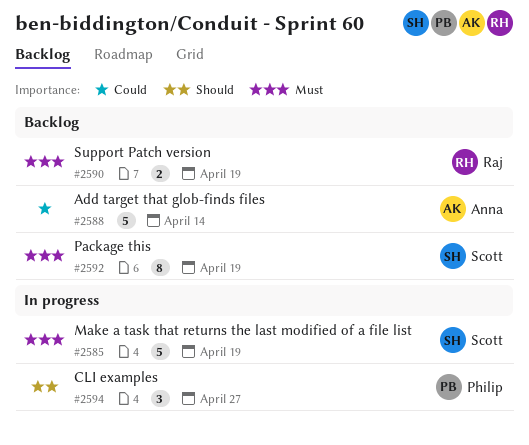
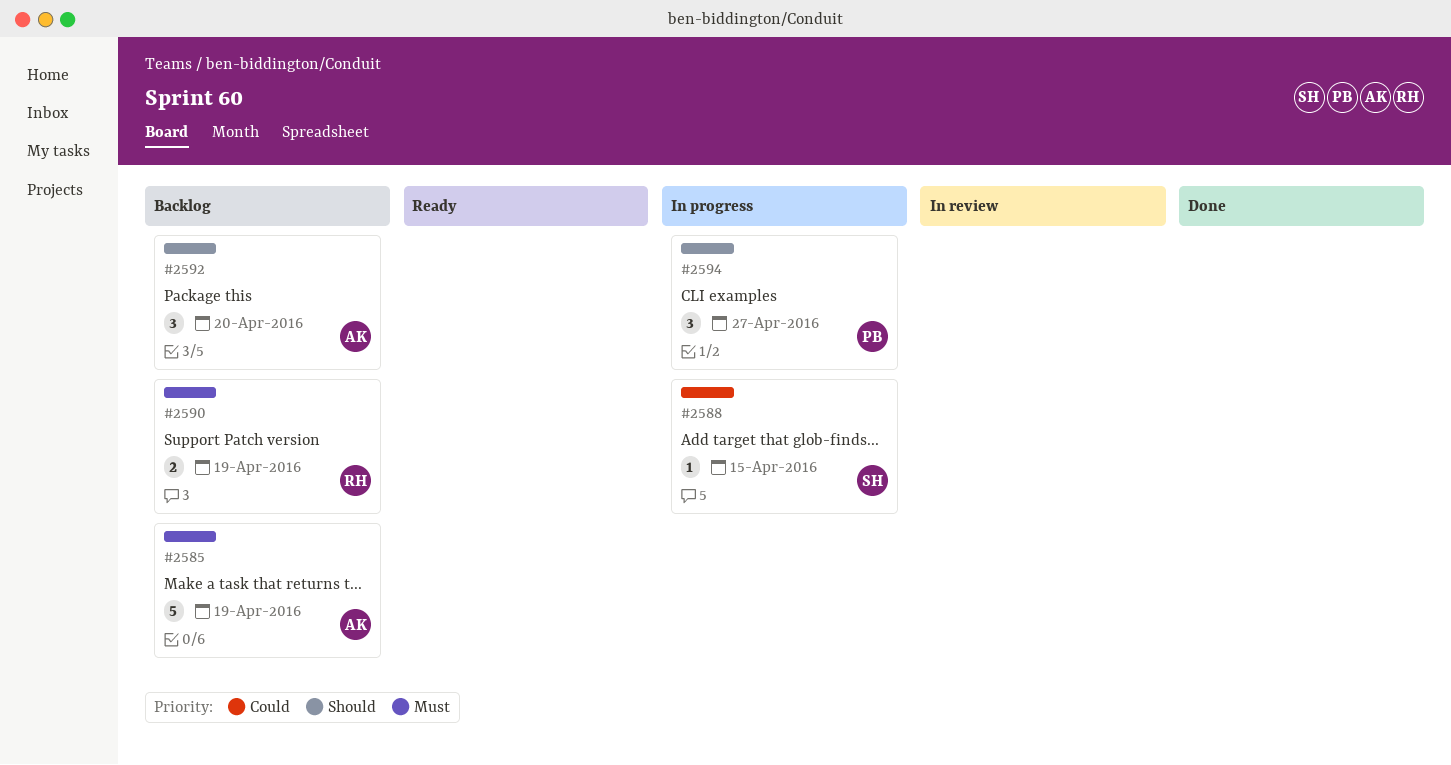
#2585, status: In progress -> Backlog
#2585, owner: Scott -> Anna
#2588, status: Backlog -> In progress
#2588, owner: Anna -> Scott
#2588, estimate: 5 -> 1
#2588, due: Apr 14 -> Apr 15
#2592, owner: Scott -> Anna
#2592, priority: Must -> Should
#2592, estimate: 8 -> 3
#2592, due: Apr 19 -> Apr 20

